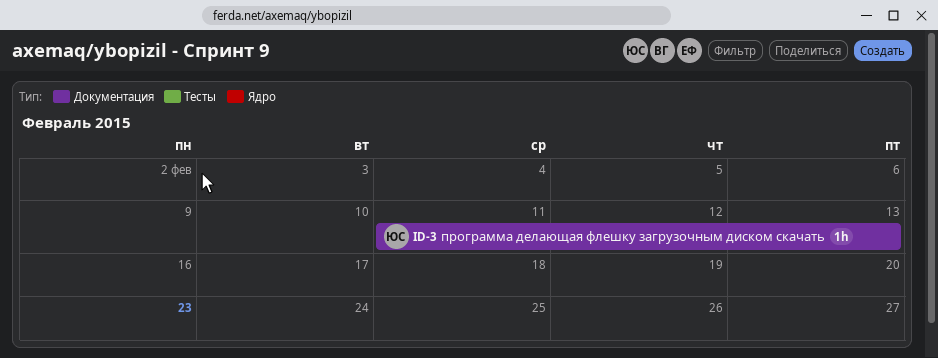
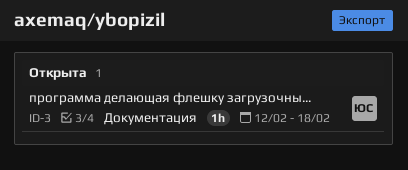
ID-3, start: Feb 11 -> Feb 12
ID-3, due: Feb 13 -> Feb 18

